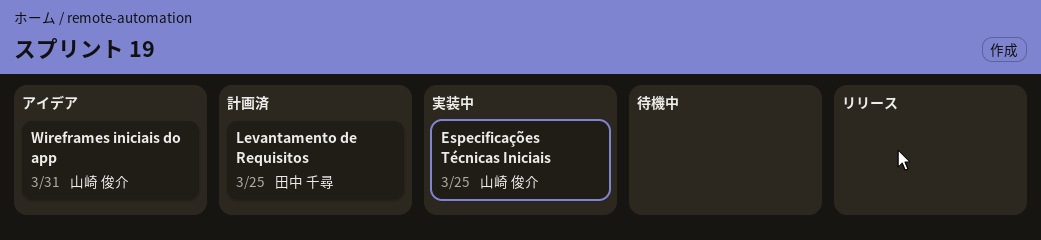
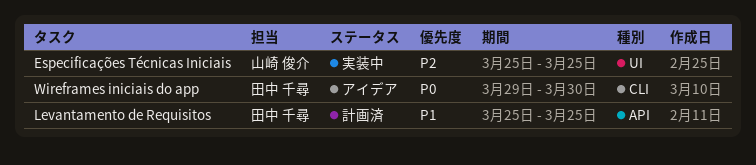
Wireframes iniciais do app, owner: 山崎 俊介 -> 田中 千尋
Wireframes iniciais do app, due: Mar 31 -> Mar 30

